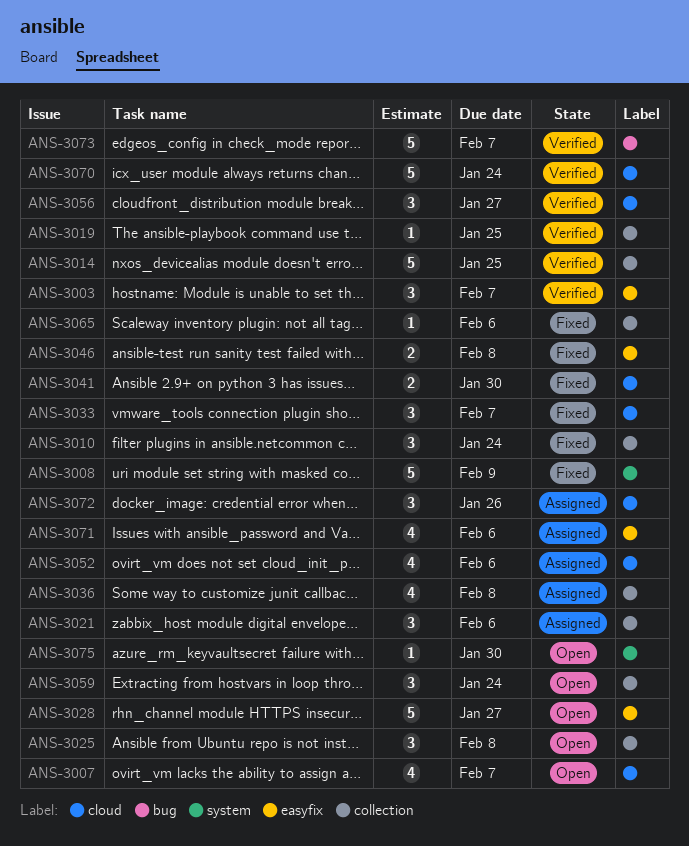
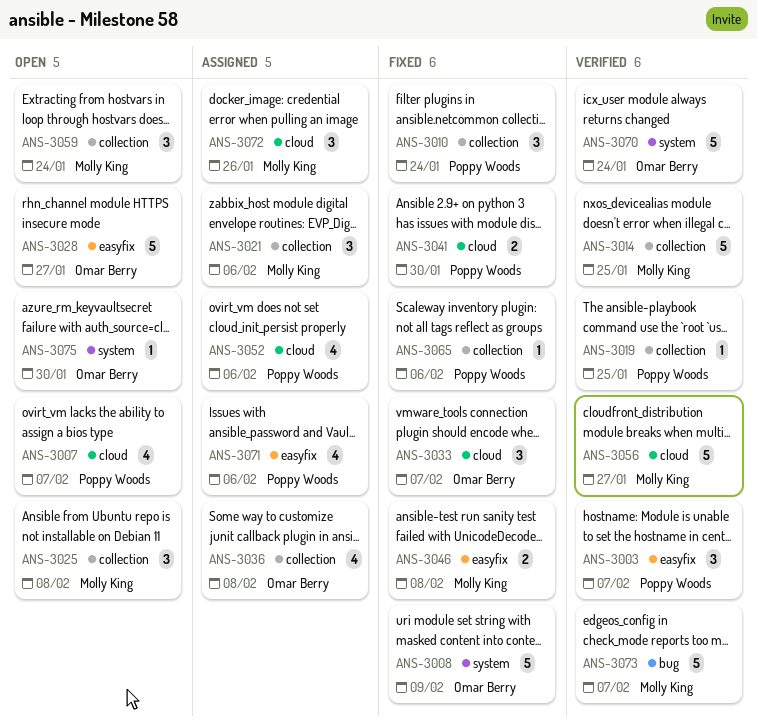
ANS-3056, estimate: 3 -> 5
ANS-3070, label: cloud -> system

